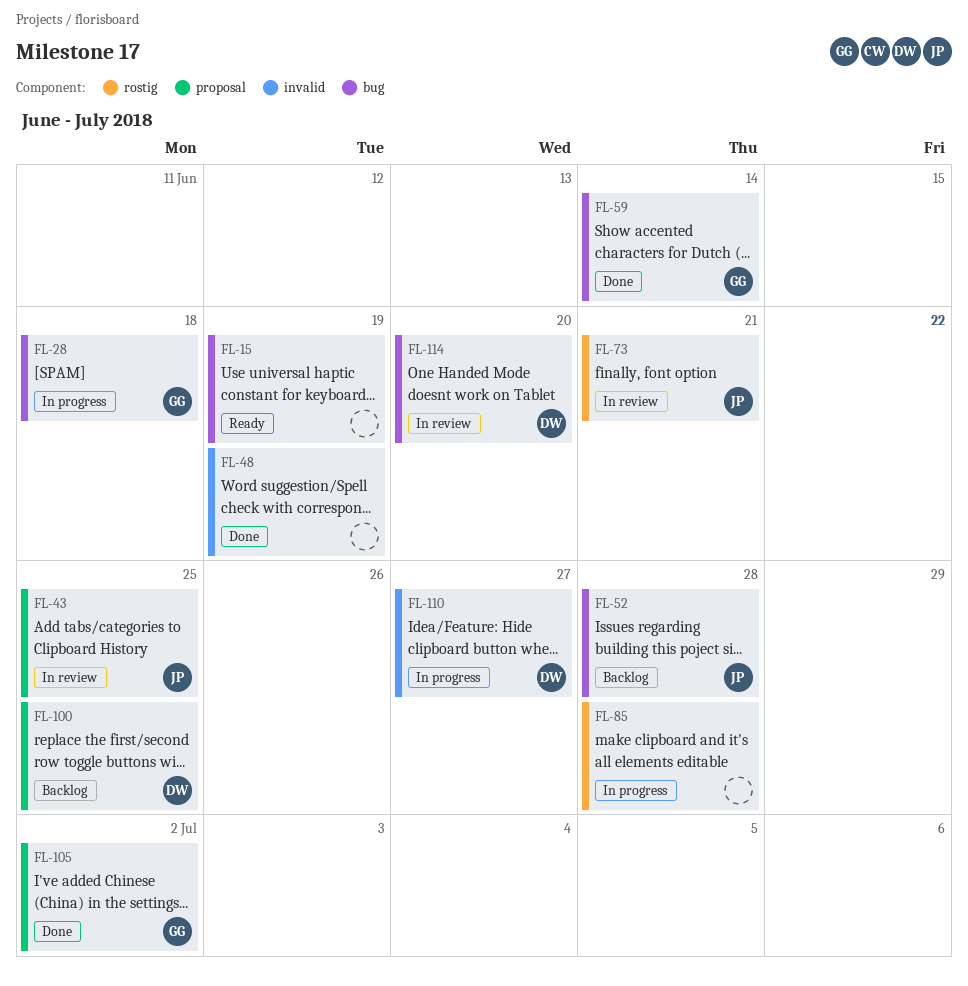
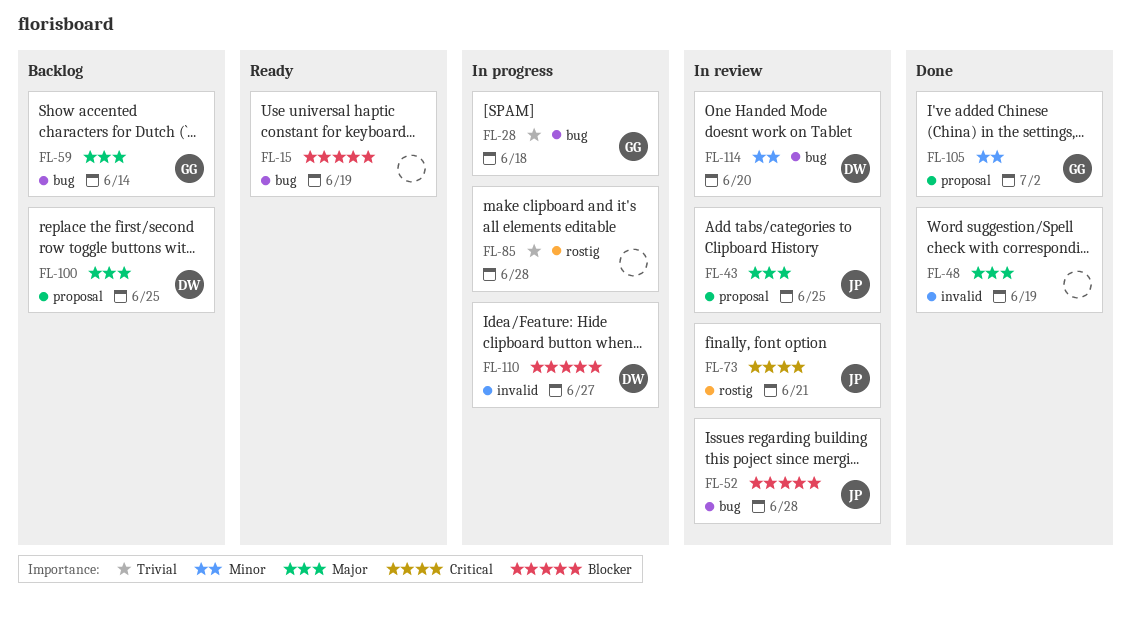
FL-52, status: Backlog -> In review
FL-59, status: Done -> Backlog

